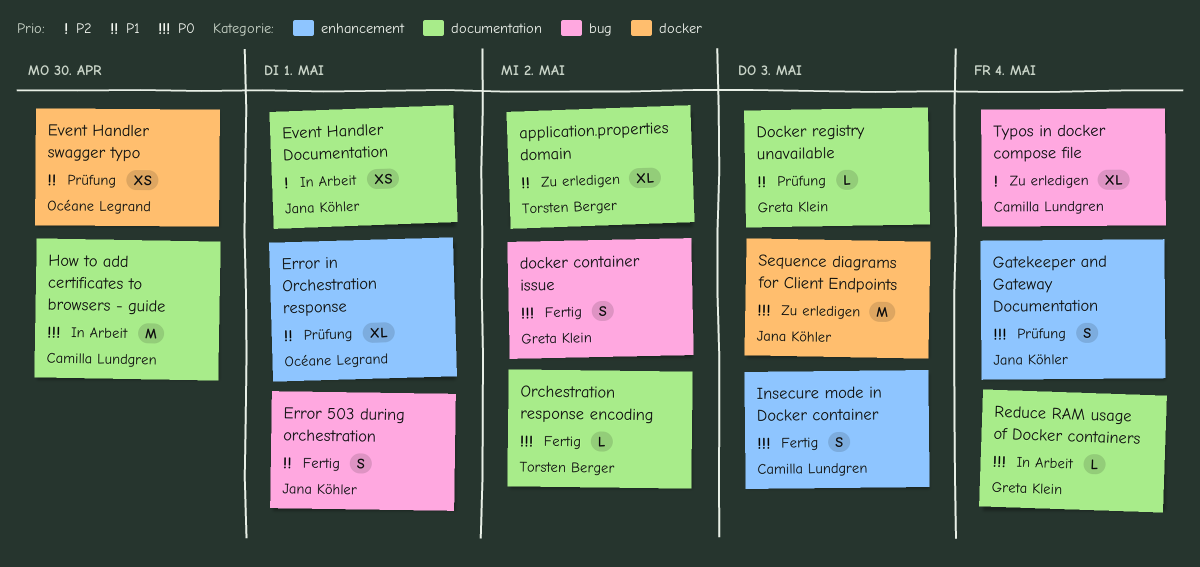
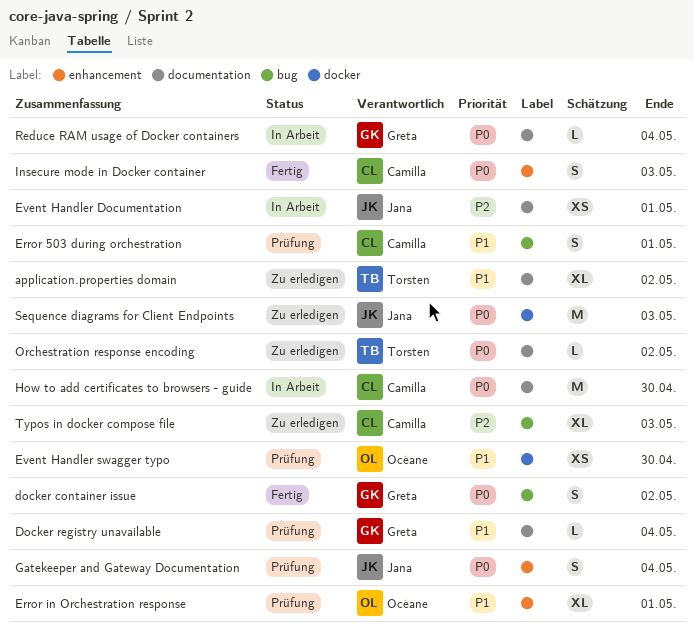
Docker registry unavailable, due: May 3 -> May 4
Error 503 during orchestration, status: Fertig -> Prüfung
Error 503 during orchestration, owner: Jana Köhler -> Camilla Lundgren
Orchestration response encoding, status: Fertig -> Zu erledigen
Typos in docker compose file, due: May 4 -> May 3

